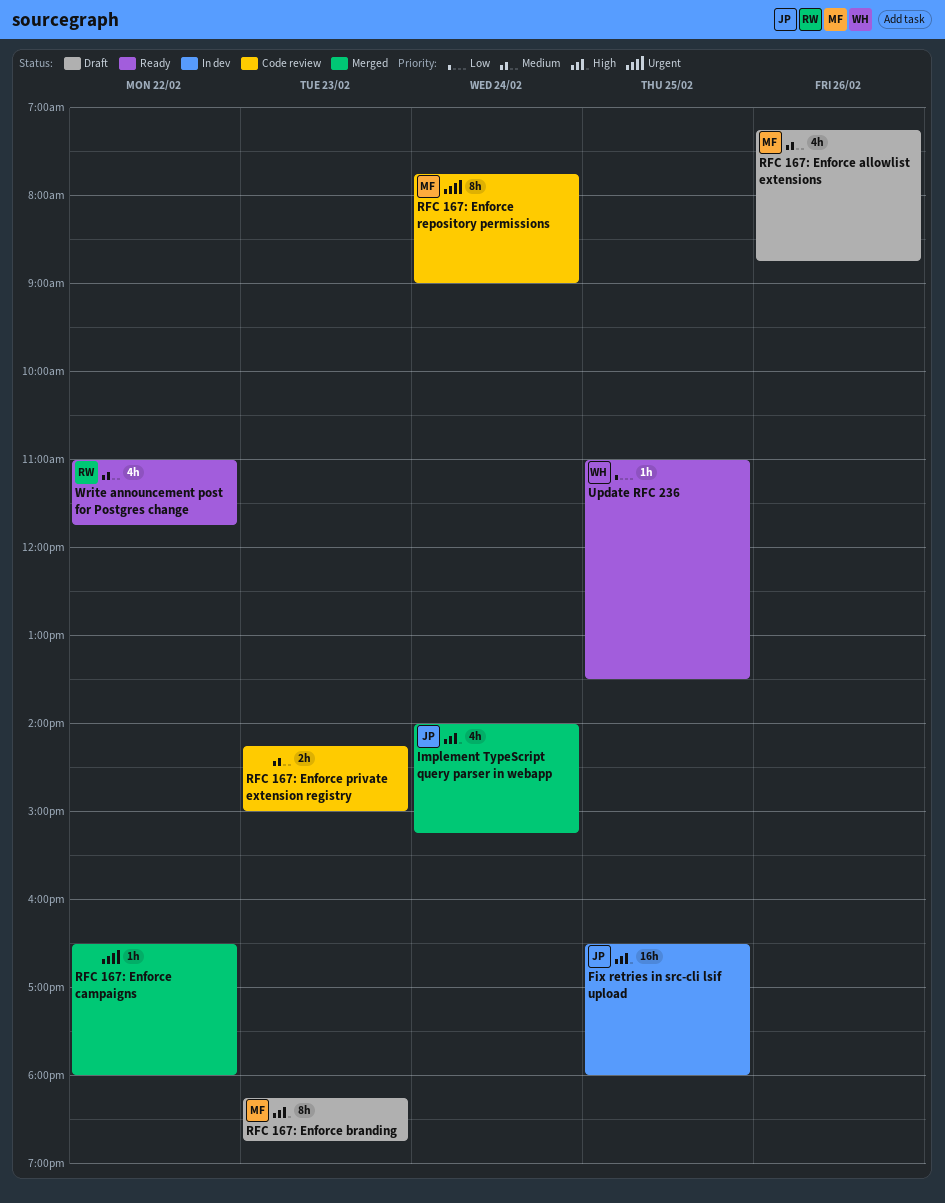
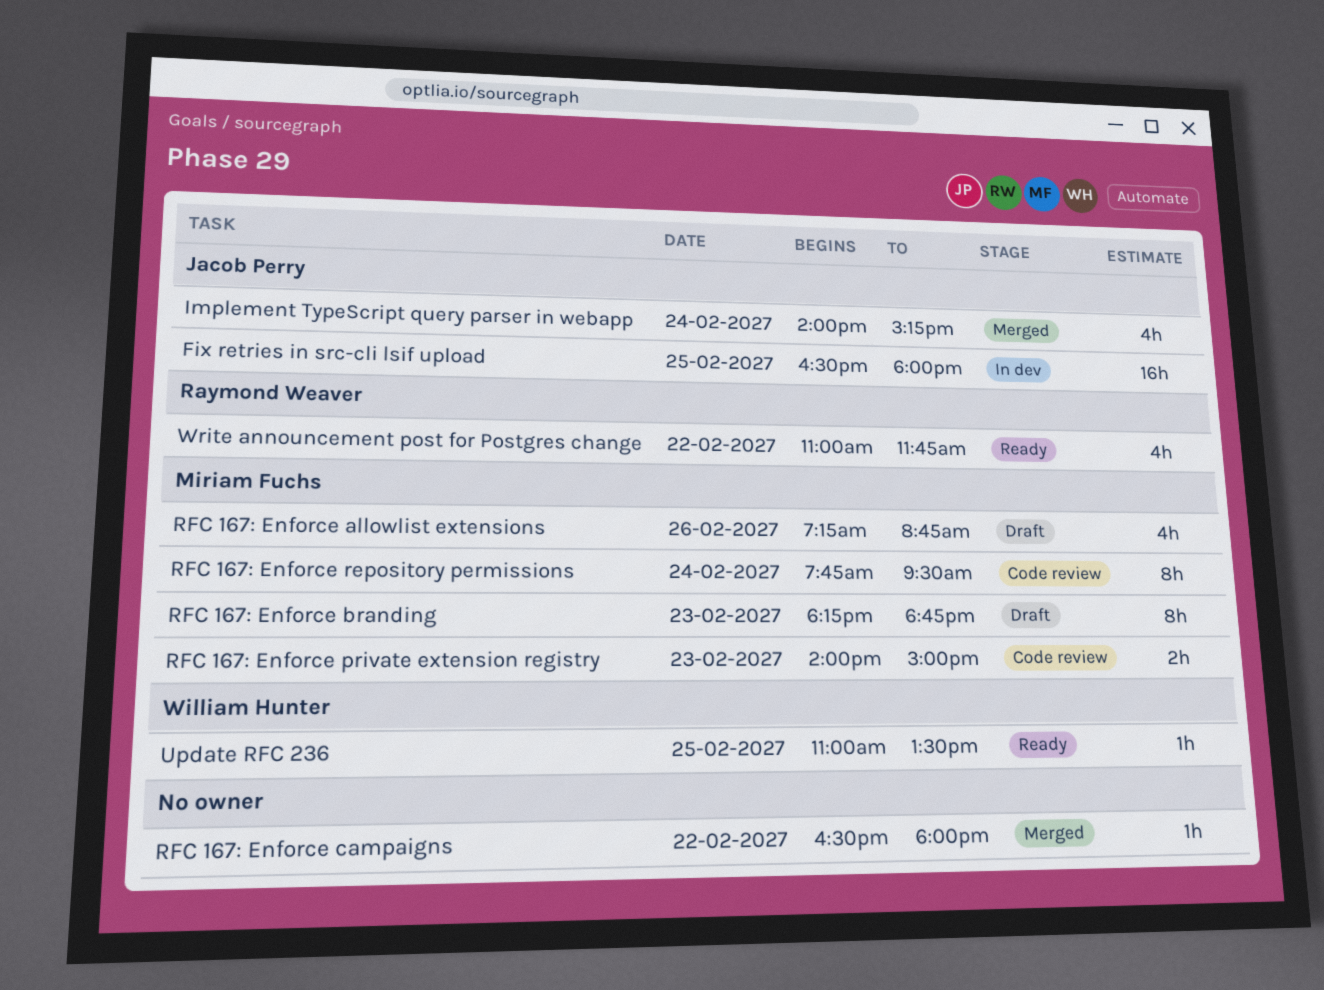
RFC 167: Enforce private extension registry, owner: none -> Miriam Fuchs
RFC 167: Enforce private extension registry, begins: 14:15 -> 14:00
RFC 167: Enforce repository permissions, ends: 09:00 -> 09:30

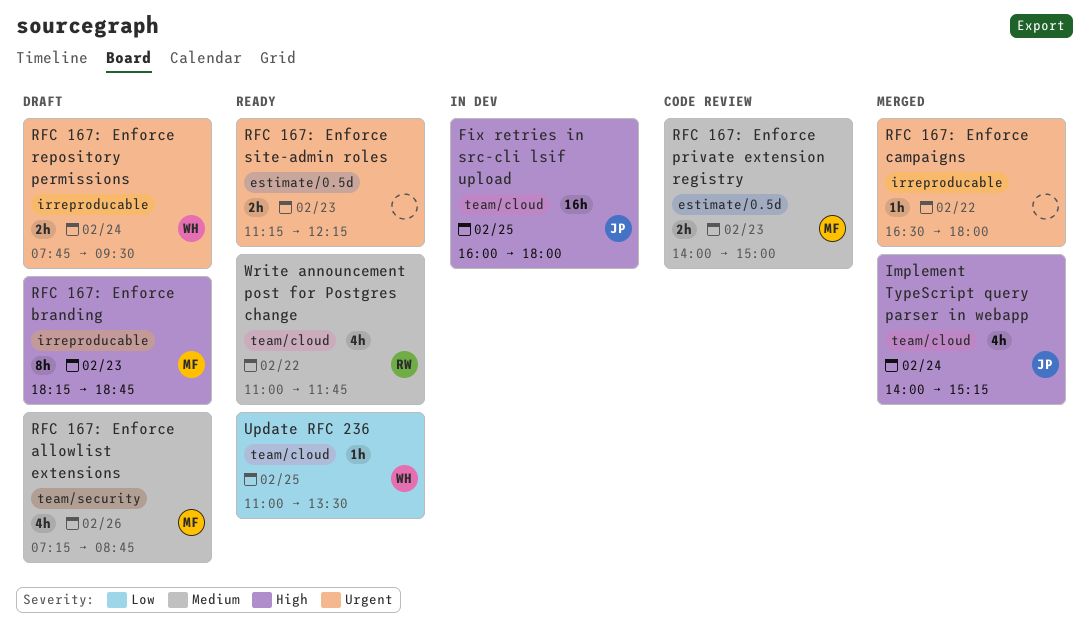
Fix retries in src-cli lsif upload, begins: 16:30 -> 16:00
RFC 167: Enforce repository permissions, status: Code review -> Draft
RFC 167: Enforce repository permissions, owner: Miriam Fuchs -> William Hunter
RFC 167: Enforce repository permissions, estimate: 8h -> 2h
RFC 167: Enforce site-admin roles: none -> present

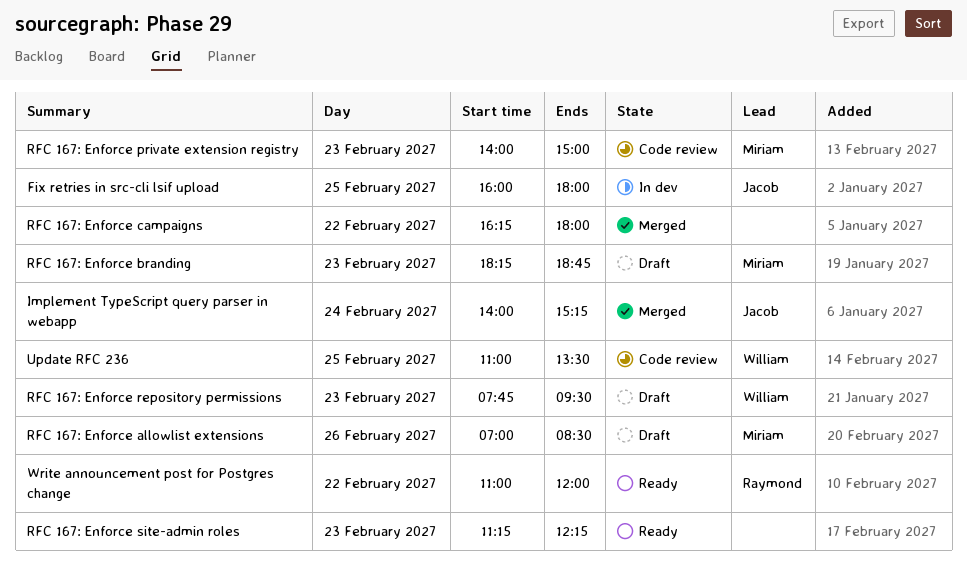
RFC 167: Enforce allowlist extensions, begins: 07:15 -> 07:00
RFC 167: Enforce allowlist extensions, ends: 08:45 -> 08:30
RFC 167: Enforce campaigns, begins: 16:30 -> 16:15
RFC 167: Enforce repository permissions, day: Feb 24 -> Feb 23
Update RFC 236, status: Ready -> Code review
Write announcement post for Postgres change, ends: 11:45 -> 12:00

